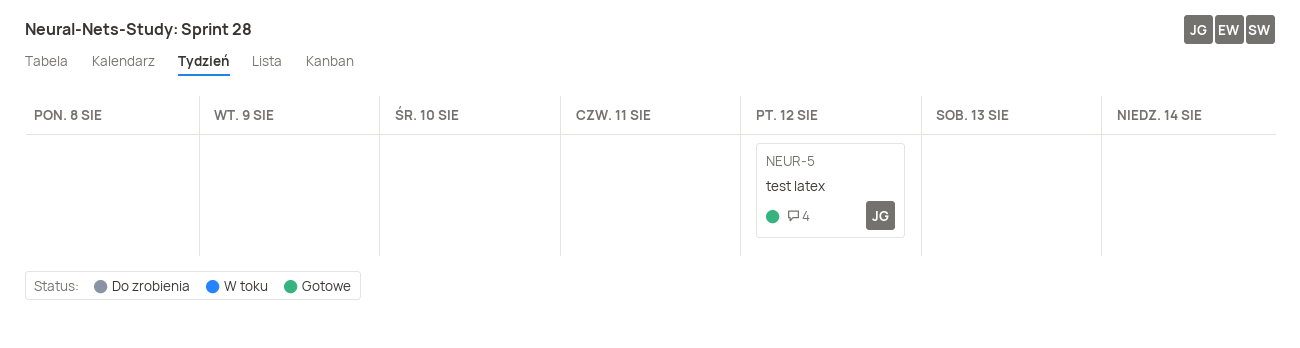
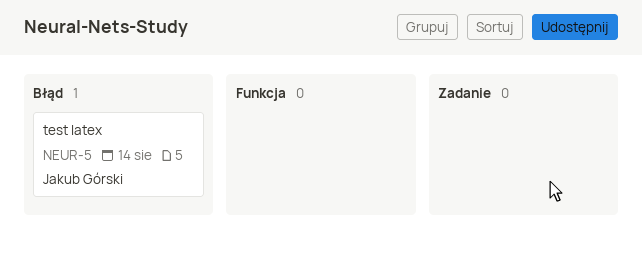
NEUR-5, due: Aug 12 -> Aug 14

